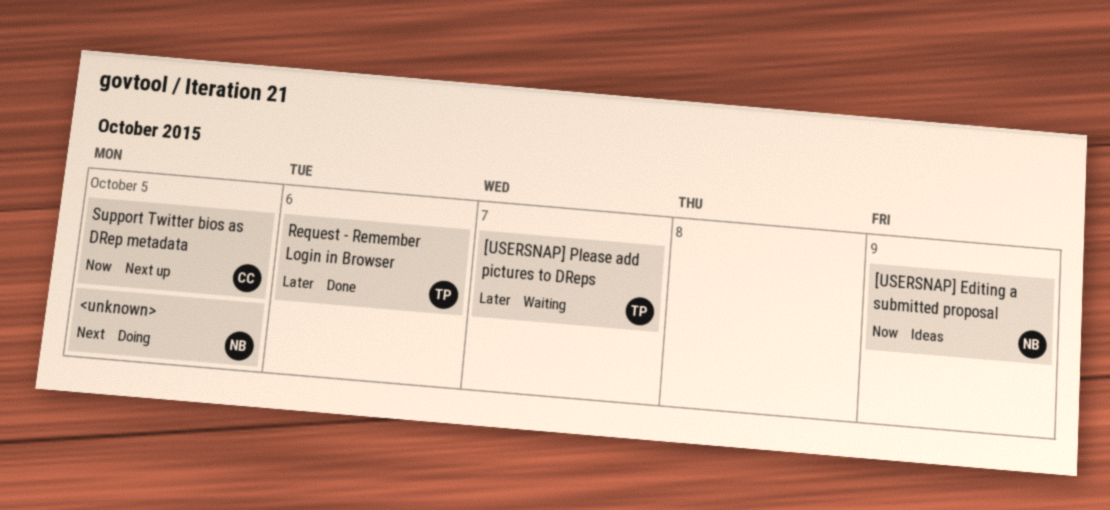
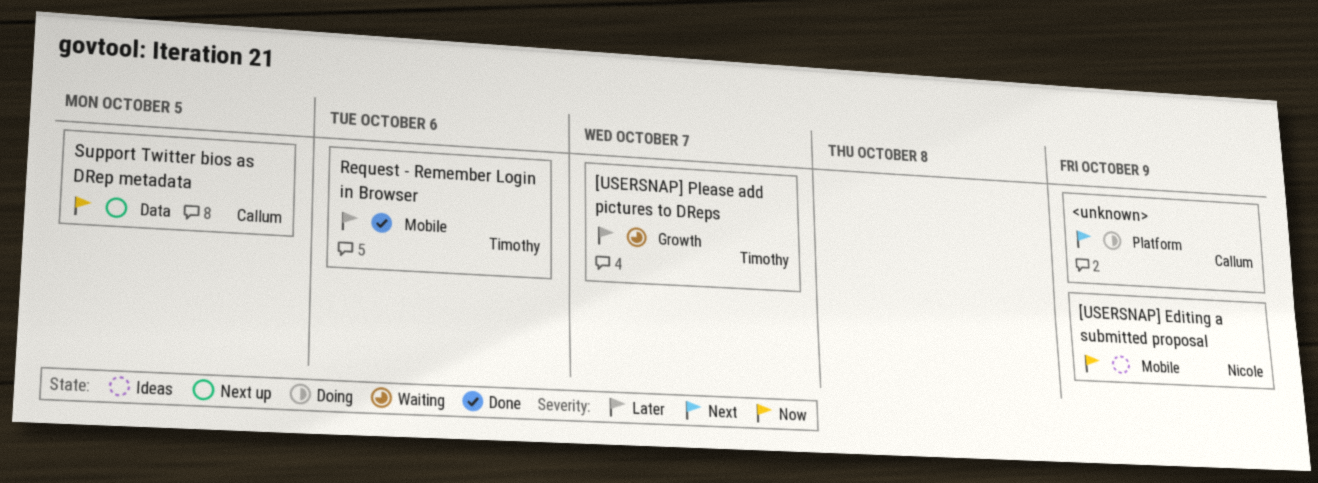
<unknown>, owner: Nicole -> Callum
<unknown>, due: Oct 5 -> Oct 9

